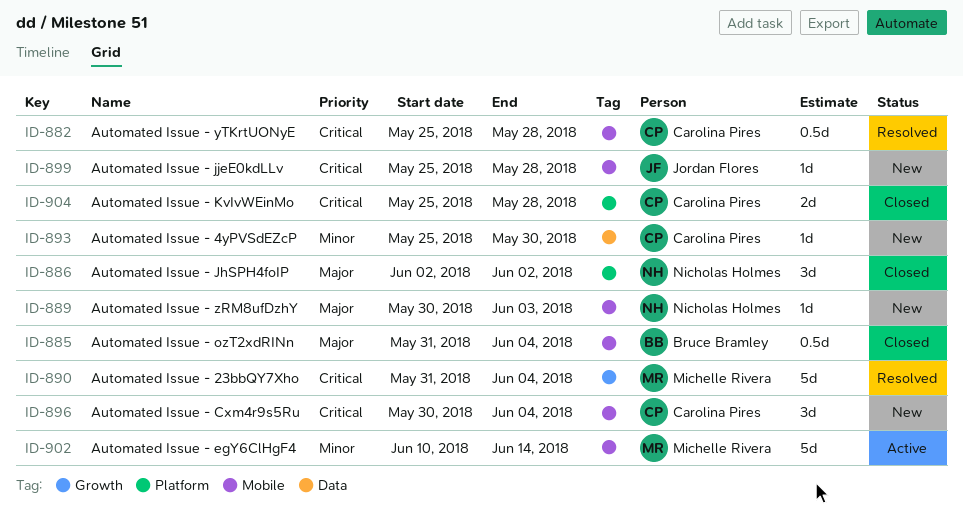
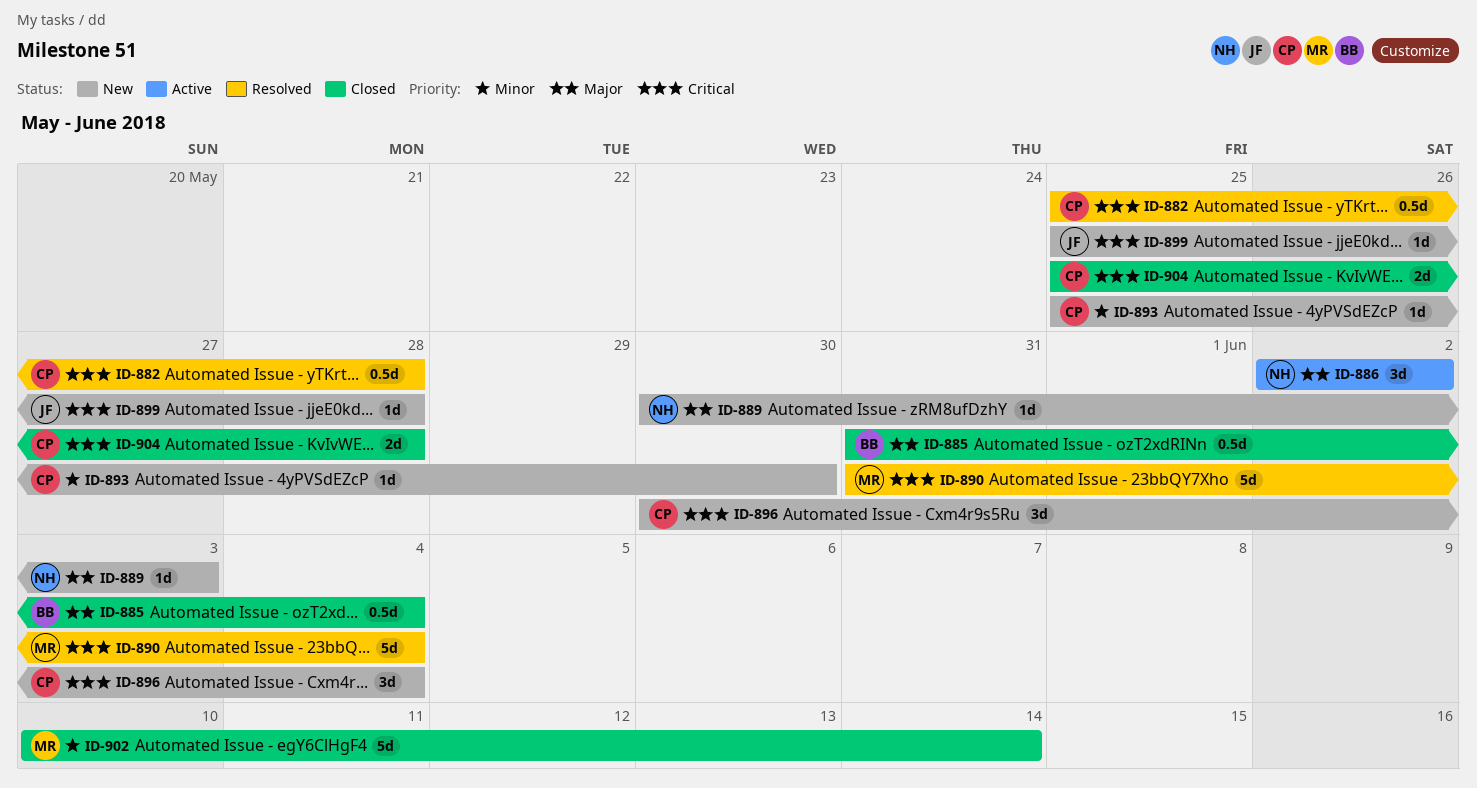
ID-886, status: Closed -> Active
ID-902, status: Active -> Closed

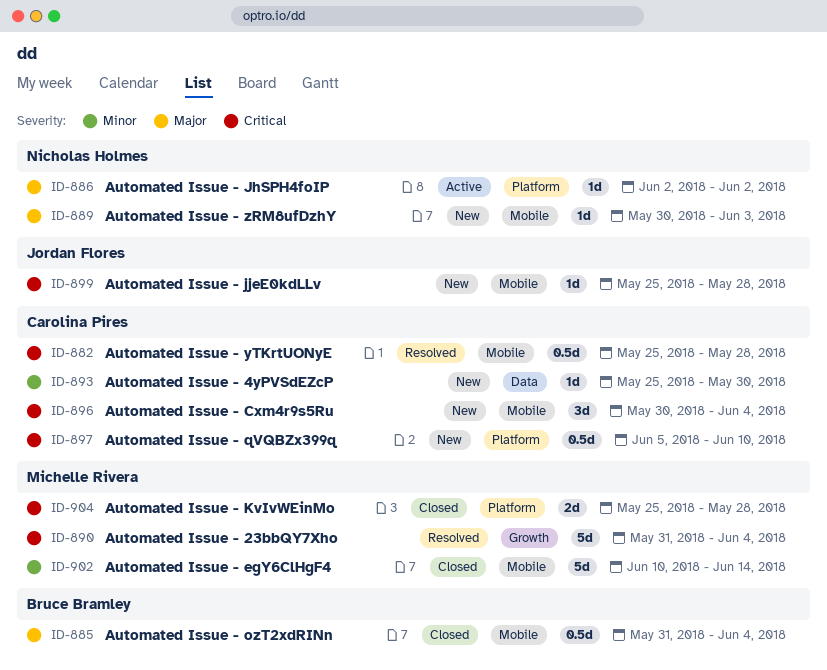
ID-886, estimate: 3d -> 1d
ID-897: none -> present
ID-904, owner: Carolina Pires -> Michelle Rivera

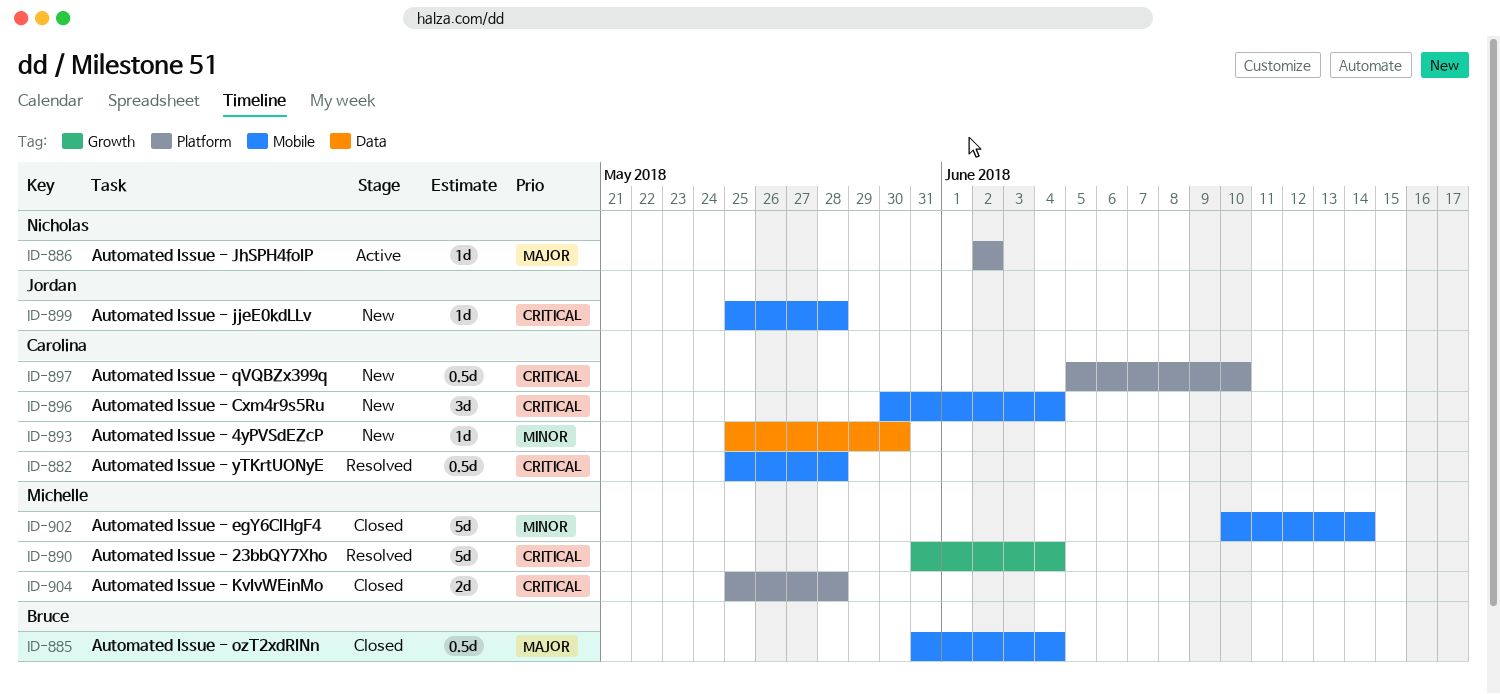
ID-889: present -> none

